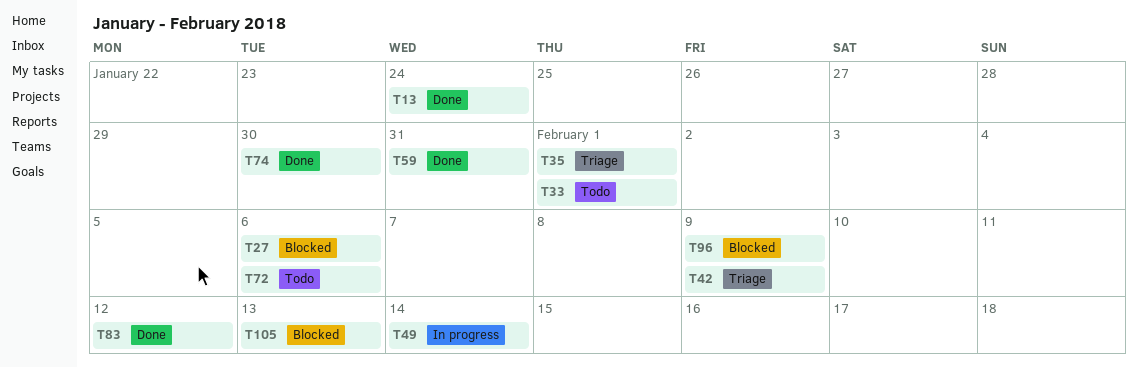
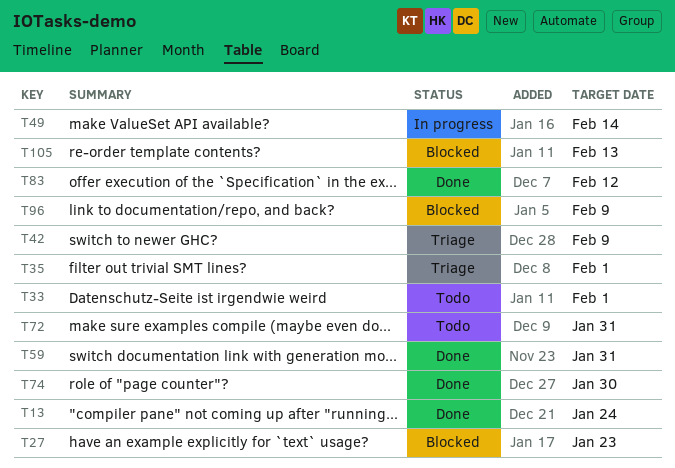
T27, due: Feb 6 -> Jan 23
T72, due: Feb 6 -> Jan 31

